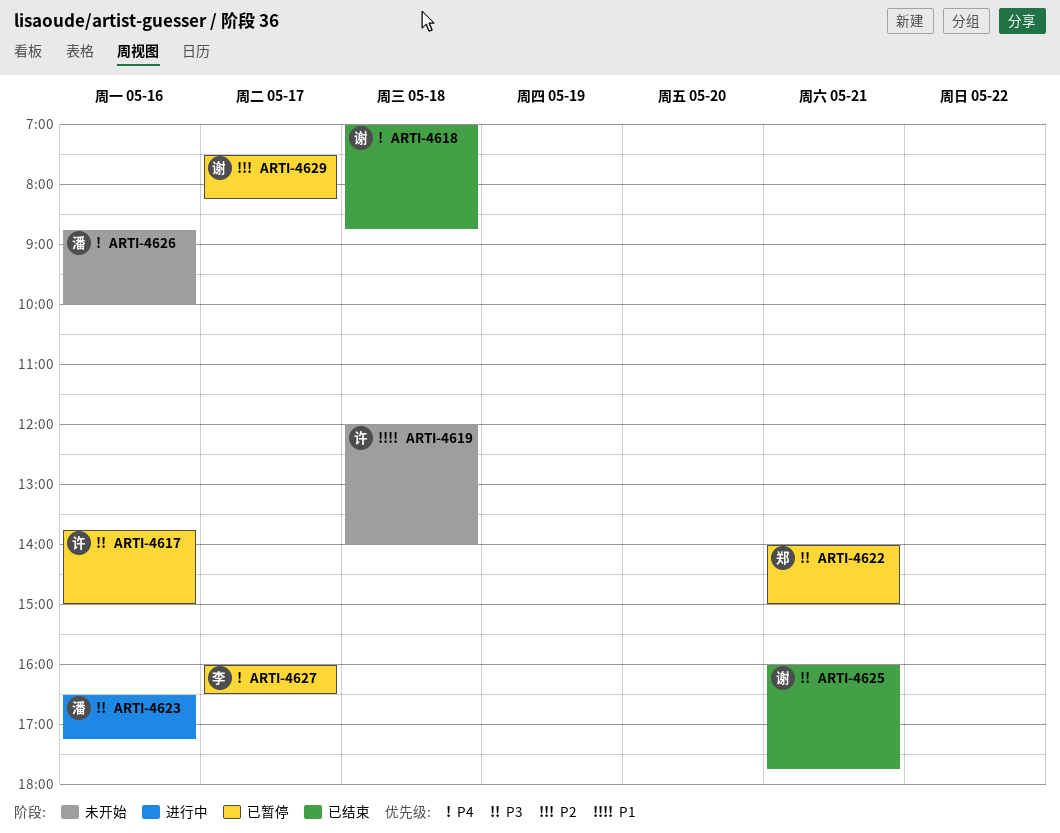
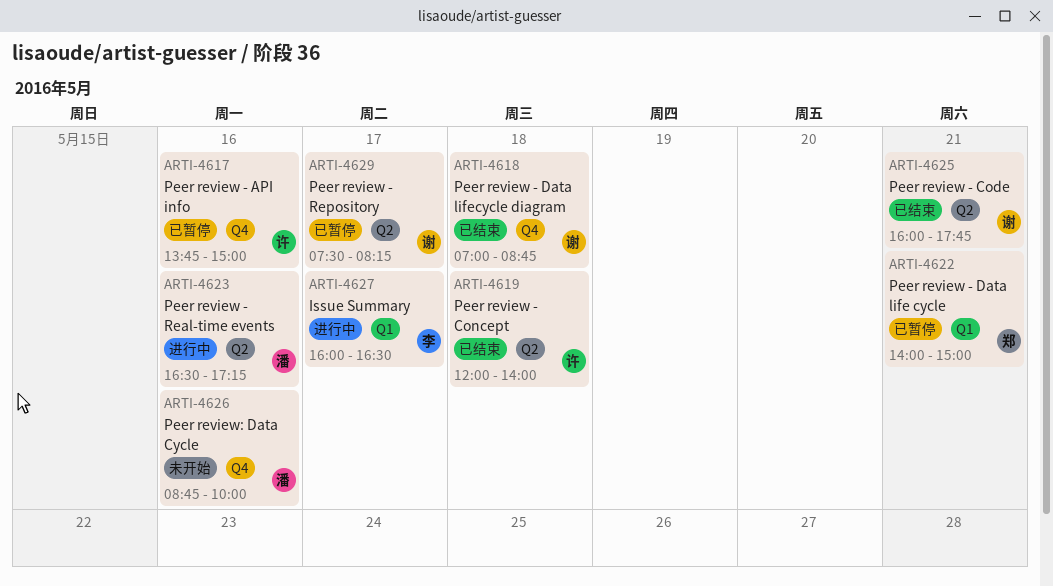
ARTI-4619, status: 未开始 -> 已结束
ARTI-4627, status: 已暂停 -> 进行中

